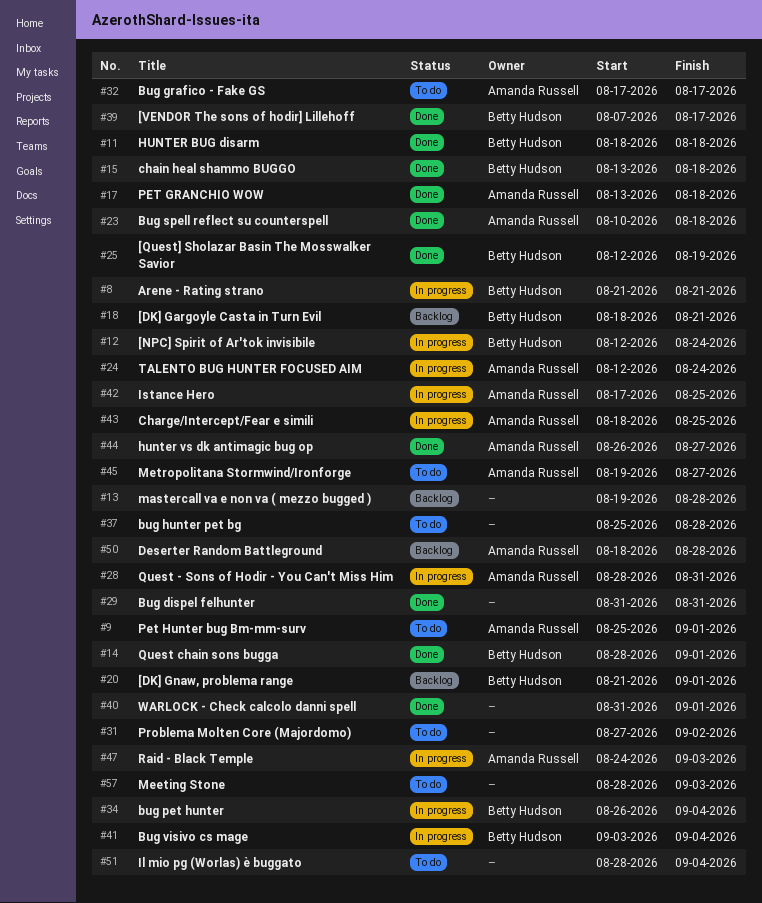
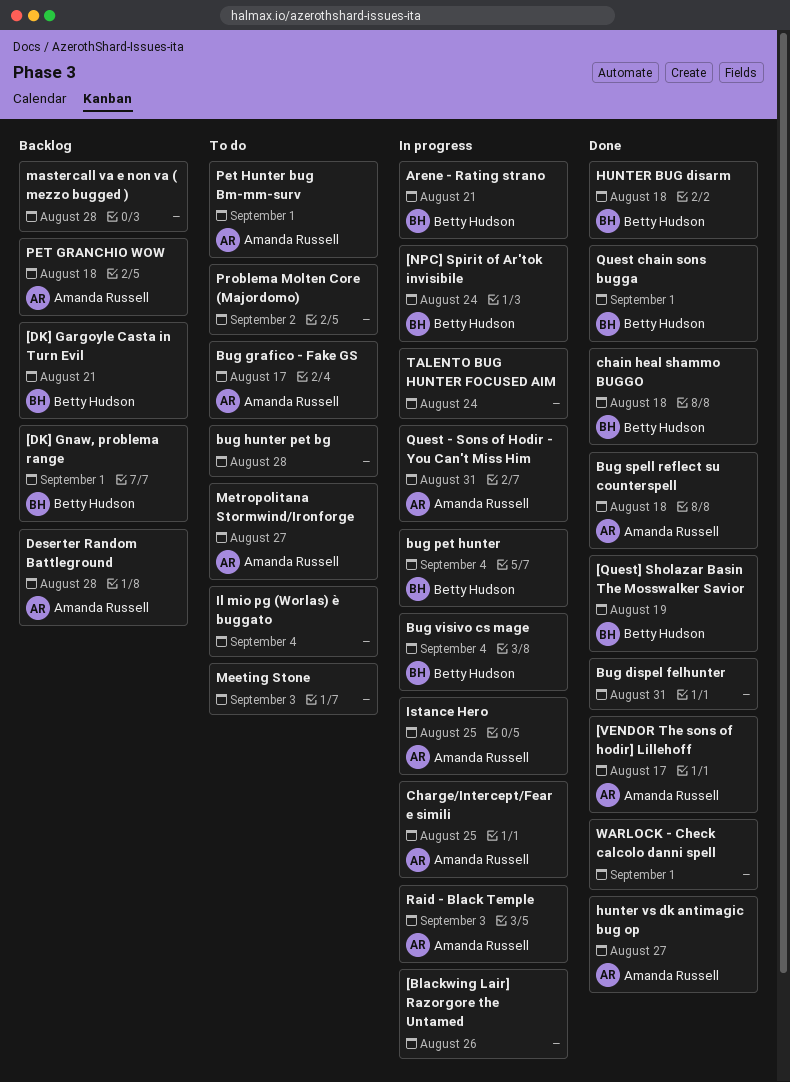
[Blackwing Lair] Razorgore the Untamed: none -> present
[VENDOR The sons of hodir] Lillehoff, owner: Betty Hudson -> Amanda Russell
PET GRANCHIO WOW, status: Done -> Backlog
TALENTO BUG HUNTER FOCUSED AIM, owner: Amanda Russell -> none

